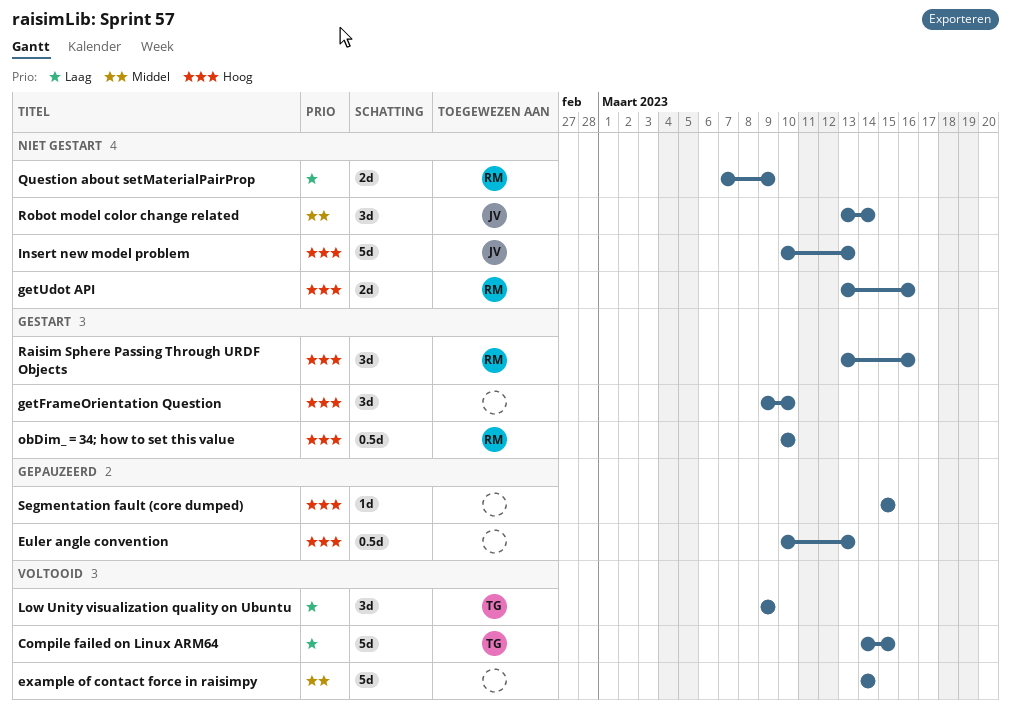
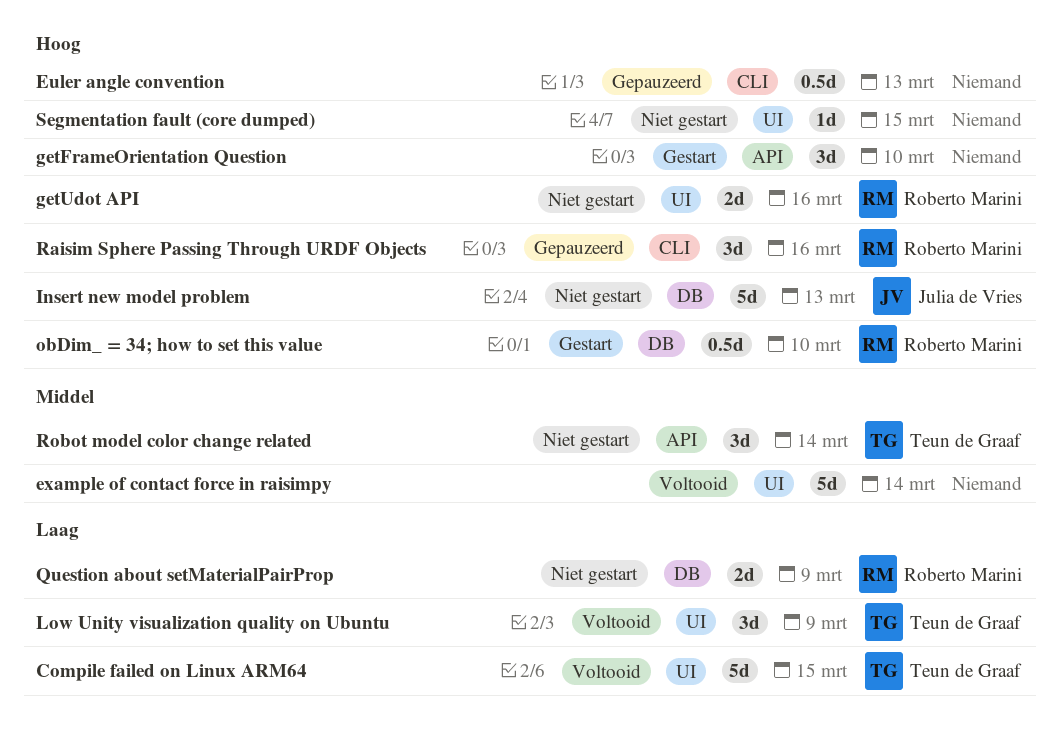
Raisim Sphere Passing Through URDF Objects, status: Gestart -> Gepauzeerd
Robot model color change related, owner: Julia de Vries -> Teun de Graaf
Segmentation fault (core dumped), status: Gepauzeerd -> Niet gestart

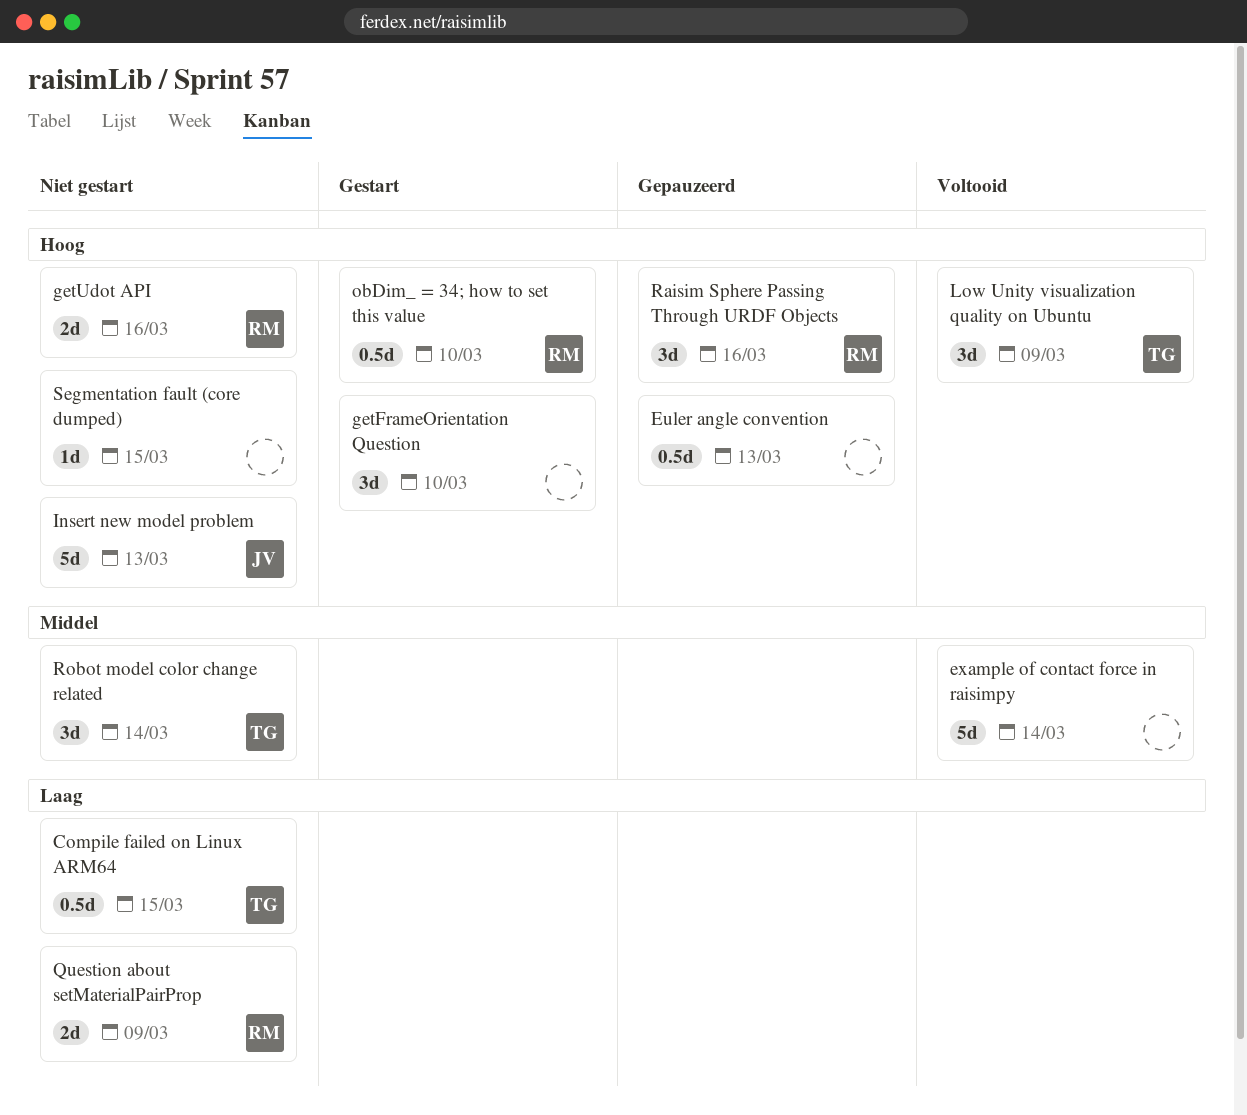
Compile failed on Linux ARM64, status: Voltooid -> Niet gestart
Compile failed on Linux ARM64, estimate: 5d -> 0.5d
Low Unity visualization quality on Ubuntu, priority: Laag -> Hoog

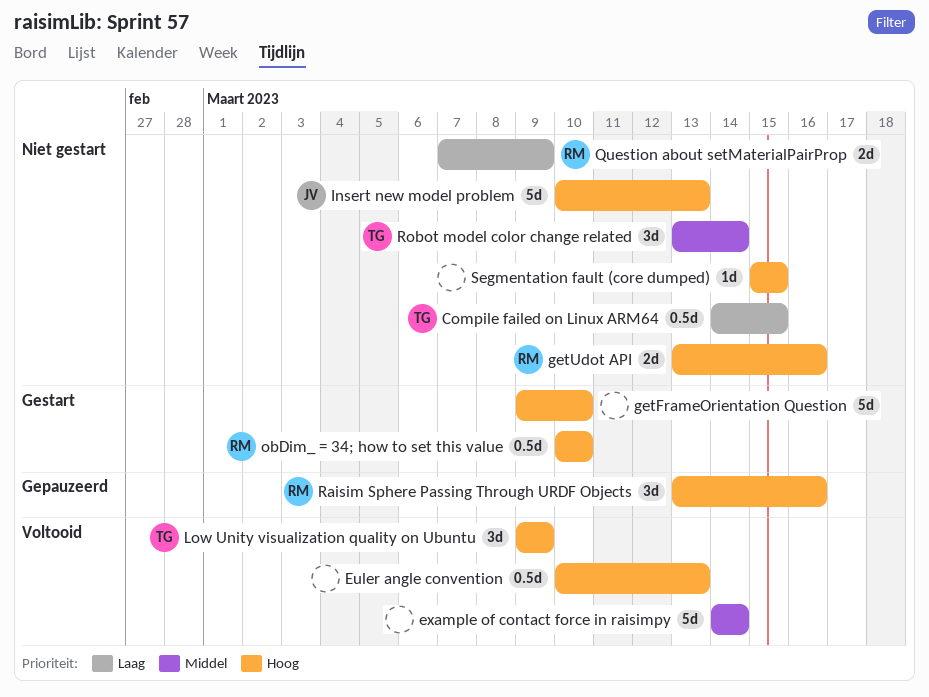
Euler angle convention, status: Gepauzeerd -> Voltooid
getFrameOrientation Question, estimate: 3d -> 5d

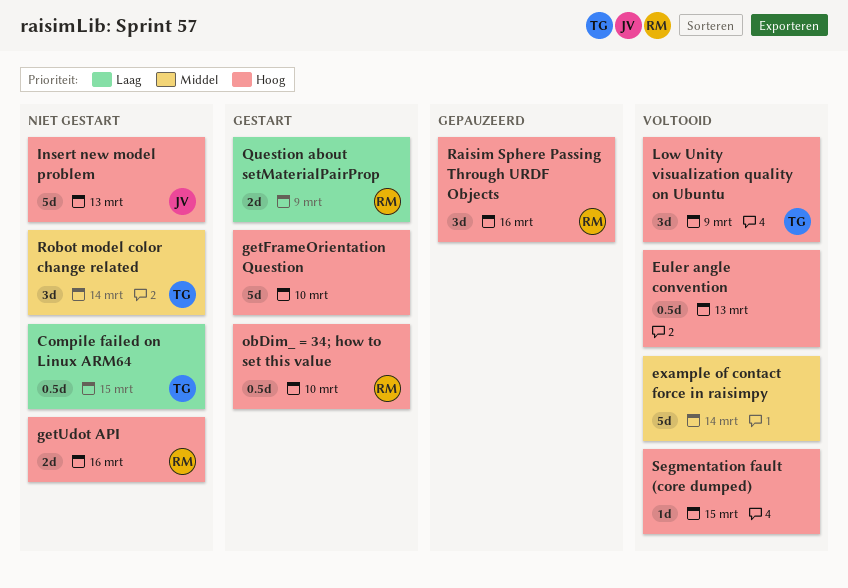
Question about setMaterialPairProp, status: Niet gestart -> Gestart
Segmentation fault (core dumped), status: Niet gestart -> Voltooid

